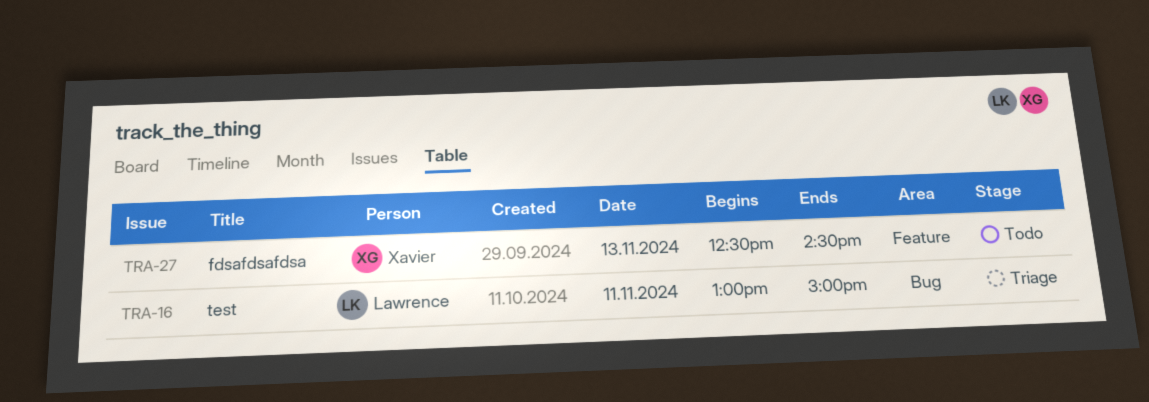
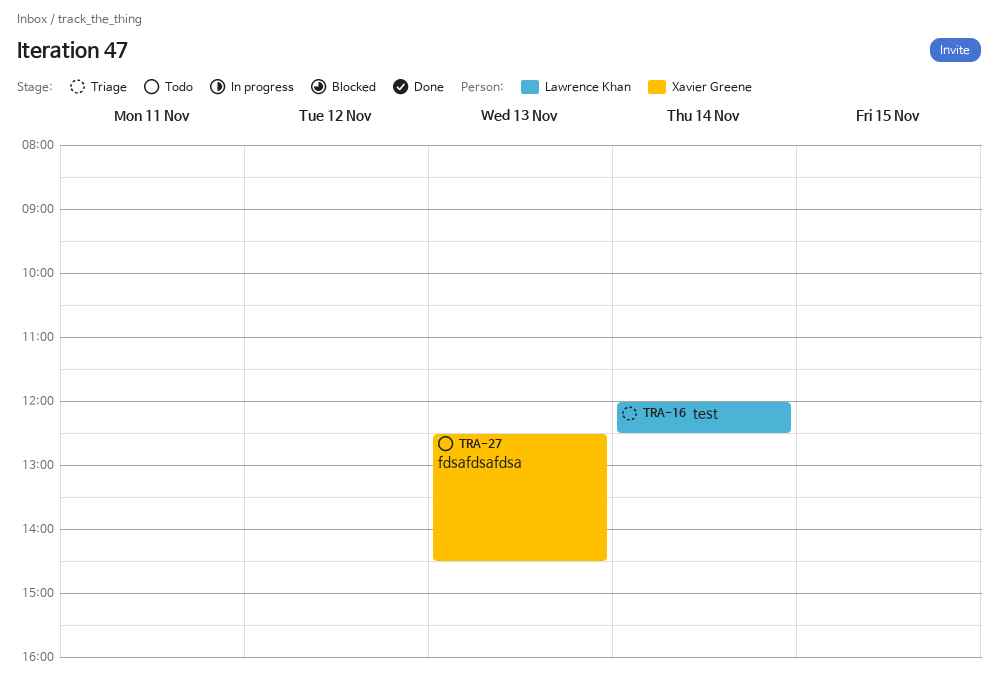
TRA-16, day: Nov 11 -> Nov 14
TRA-16, begins: 13:00 -> 12:00
TRA-16, ends: 15:00 -> 12:30

